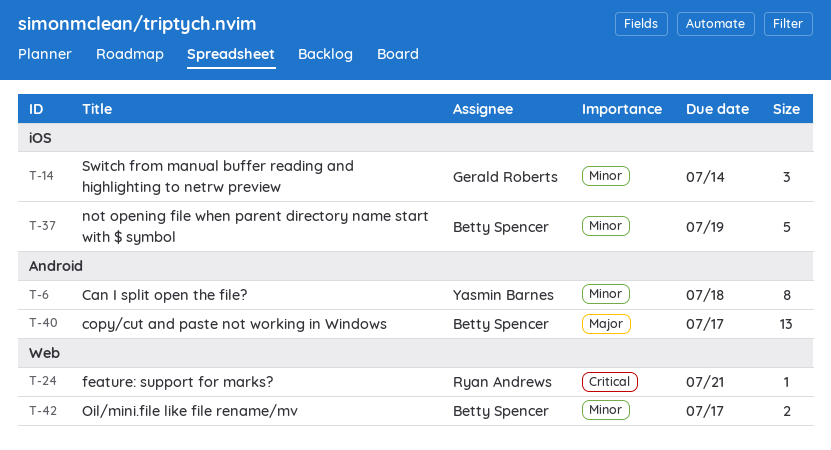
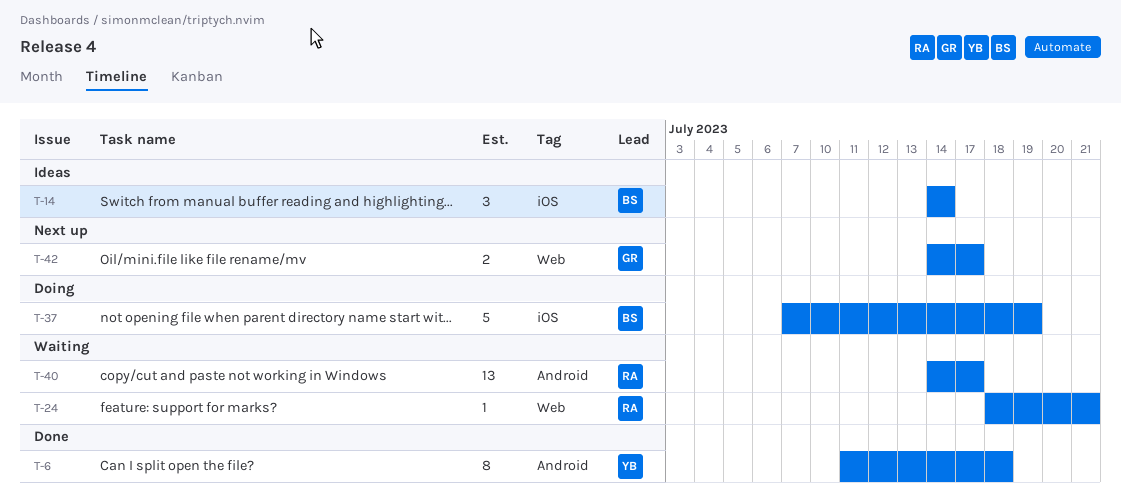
T-14, owner: Gerald Roberts -> Betty Spencer
T-40, owner: Betty Spencer -> Ryan Andrews
T-42, owner: Betty Spencer -> Gerald Roberts

